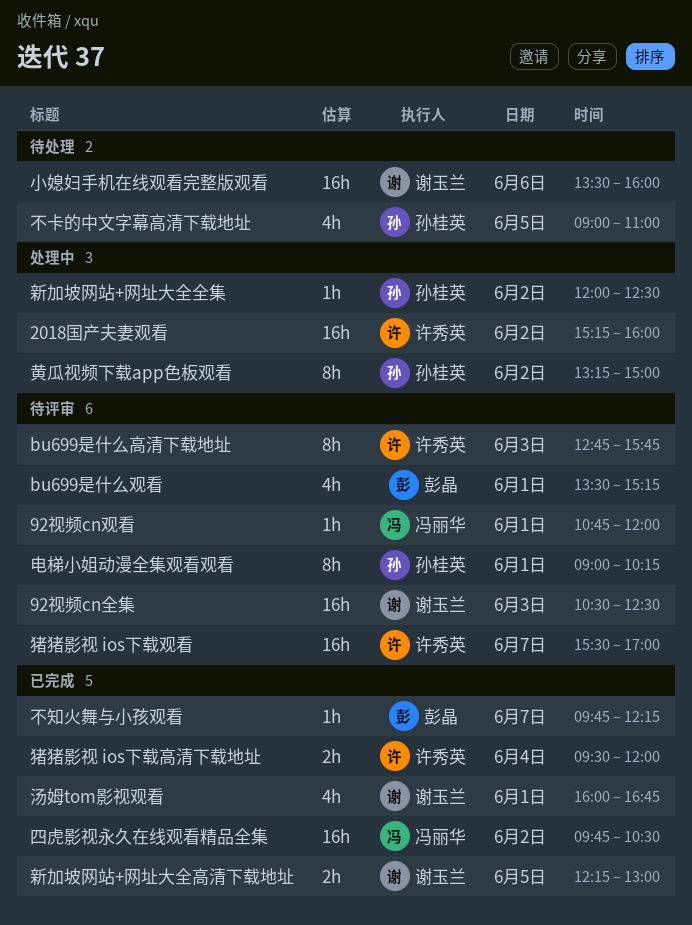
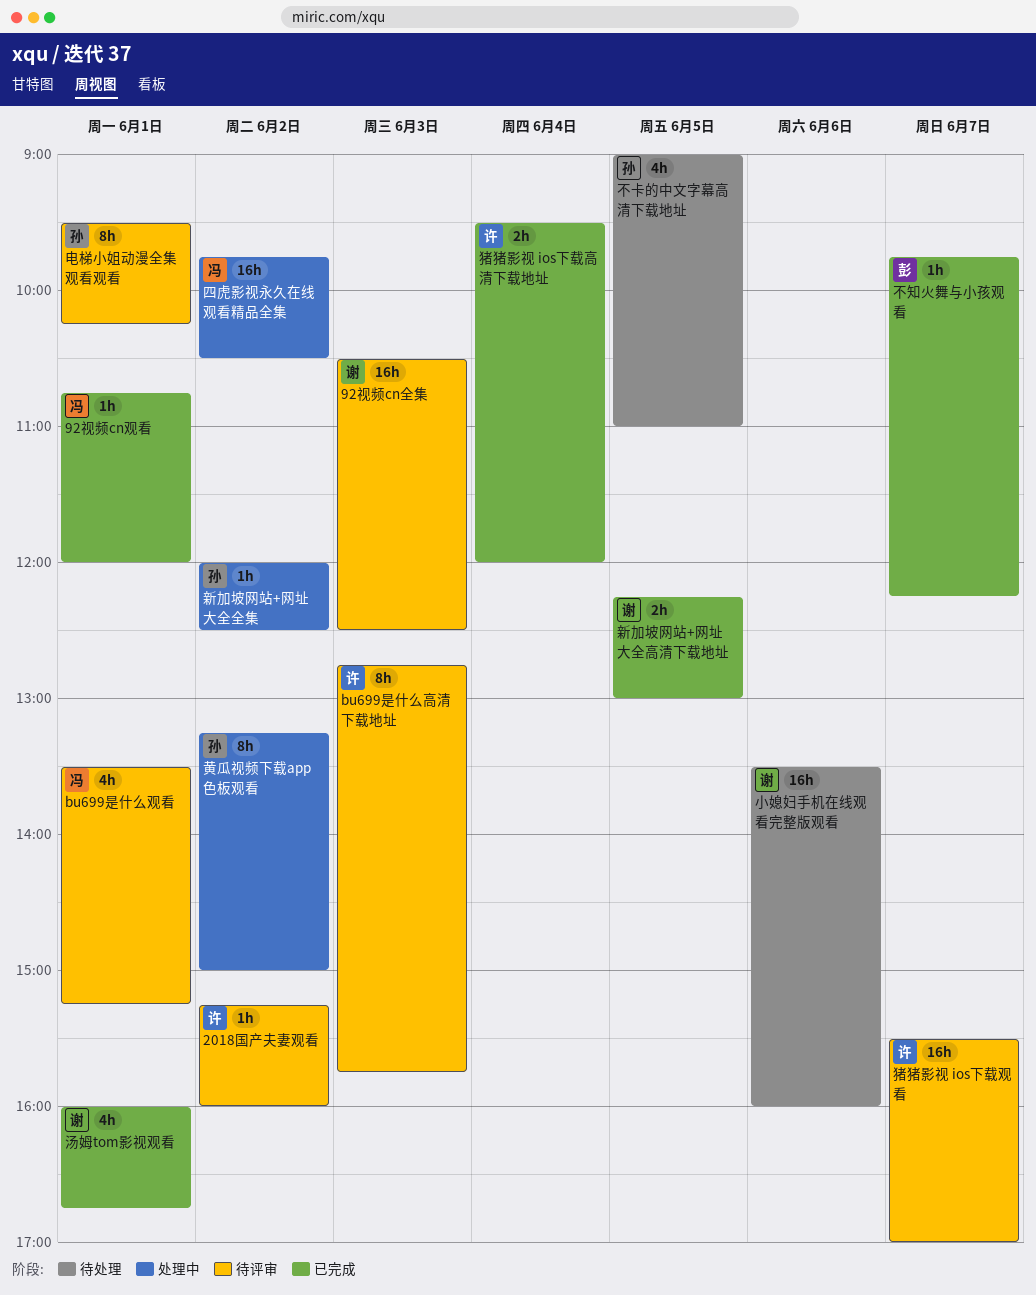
2018国产夫妻观看, status: 处理中 -> 待评审
2018国产夫妻观看, estimate: 16h -> 1h
92视频cn观看, status: 待评审 -> 已完成
bu699是什么观看, owner: 彭晶 -> 冯丽华
四虎影视永久在线观看精品全集, status: 已完成 -> 处理中
电梯小姐动漫全集观看观看, begins: 09:00 -> 09:30

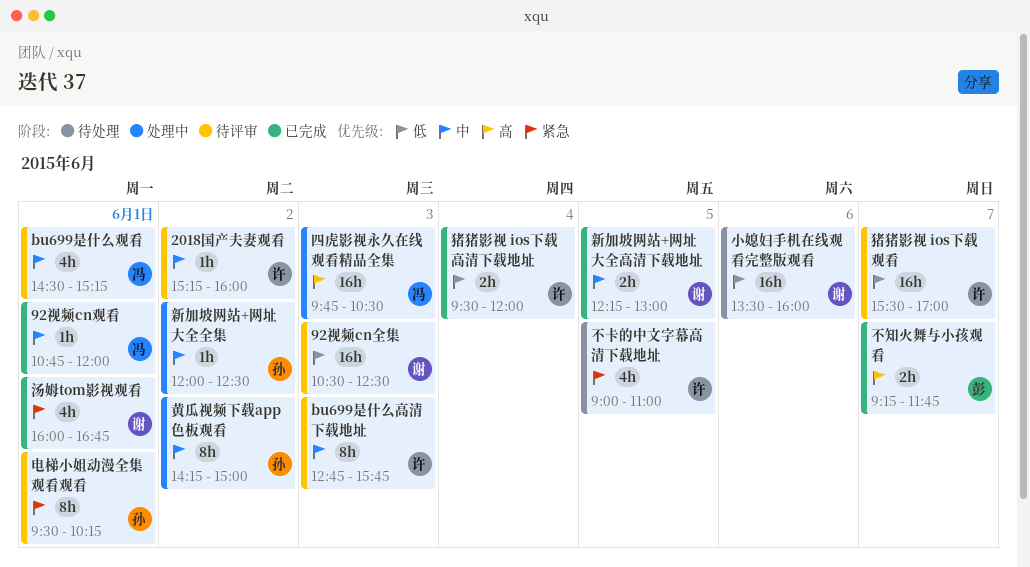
bu699是什么观看, begins: 13:30 -> 14:30
不卡的中文字幕高清下载地址, owner: 孙 -> 许
不知火舞与小孩观看, estimate: 1h -> 2h
不知火舞与小孩观看, begins: 09:45 -> 09:15
不知火舞与小孩观看, ends: 12:15 -> 11:45
四虎影视永久在线观看精品全集, day: Jun 2 -> Jun 3
黄瓜视频下载app色板观看, begins: 13:15 -> 14:15

